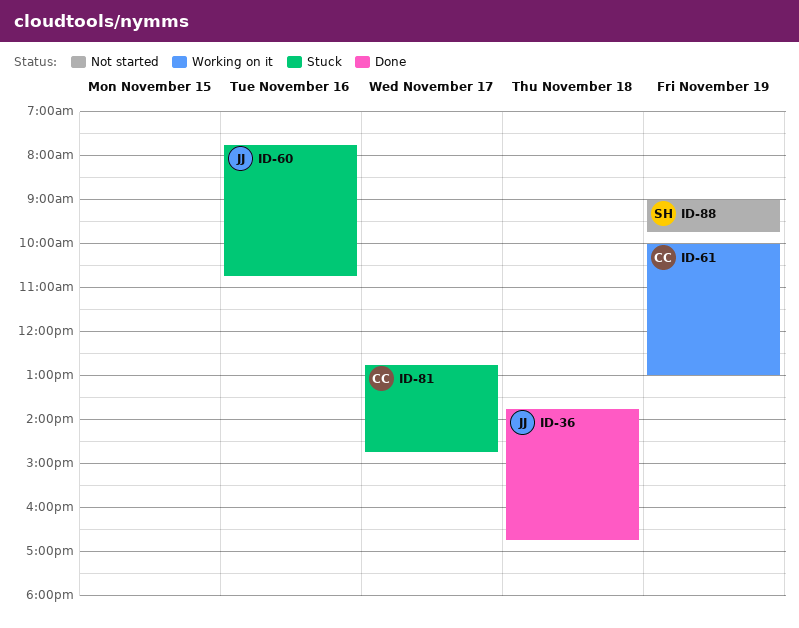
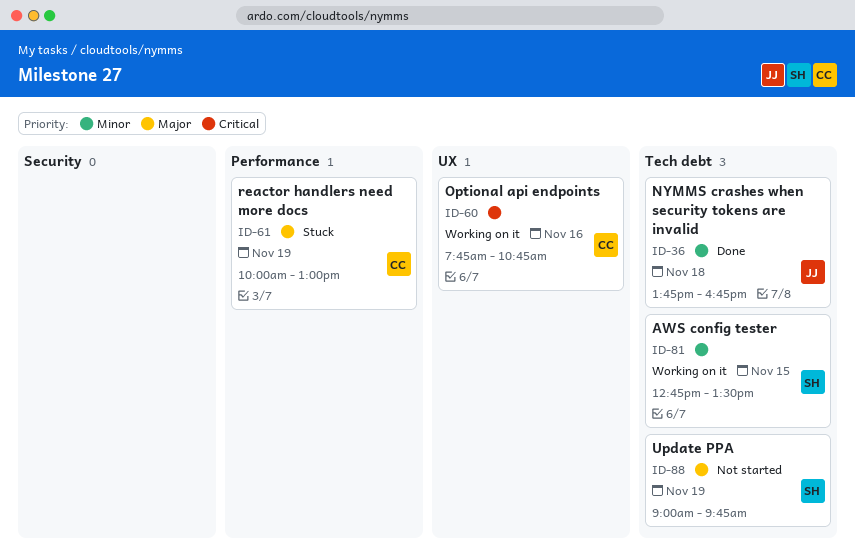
ID-60, status: Stuck -> Working on it
ID-60, owner: JJ -> CC
ID-61, status: Working on it -> Stuck
ID-81, status: Stuck -> Working on it
ID-81, owner: CC -> SH
ID-81, day: Nov 17 -> Nov 15
ID-81, ends: 14:45 -> 13:30

